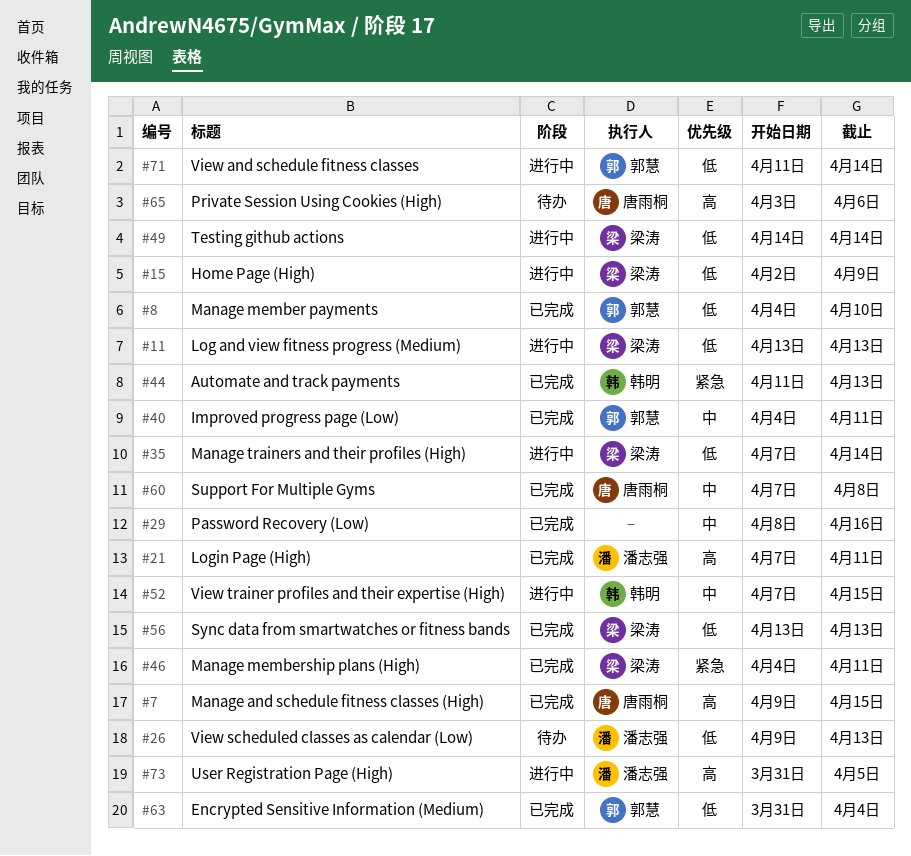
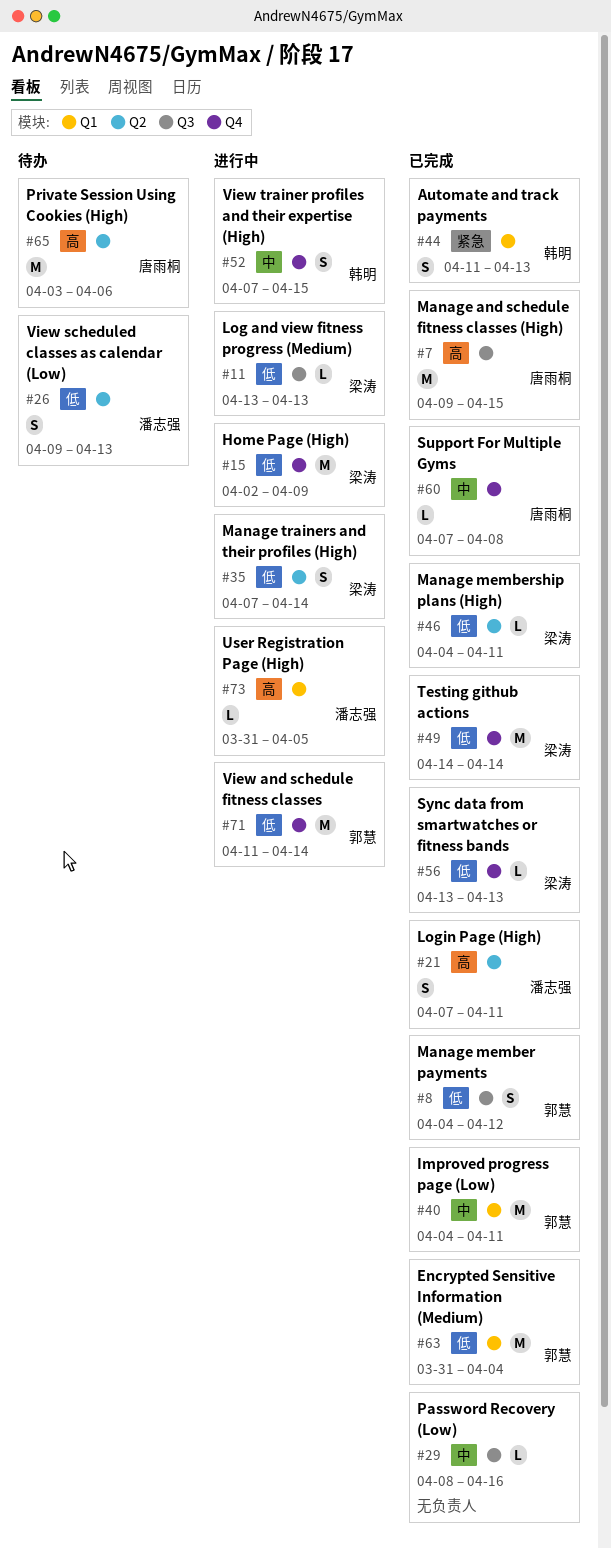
#8, due: Apr 10 -> Apr 12
#46, priority: 紧急 -> 低
#49, status: 进行中 -> 已完成

